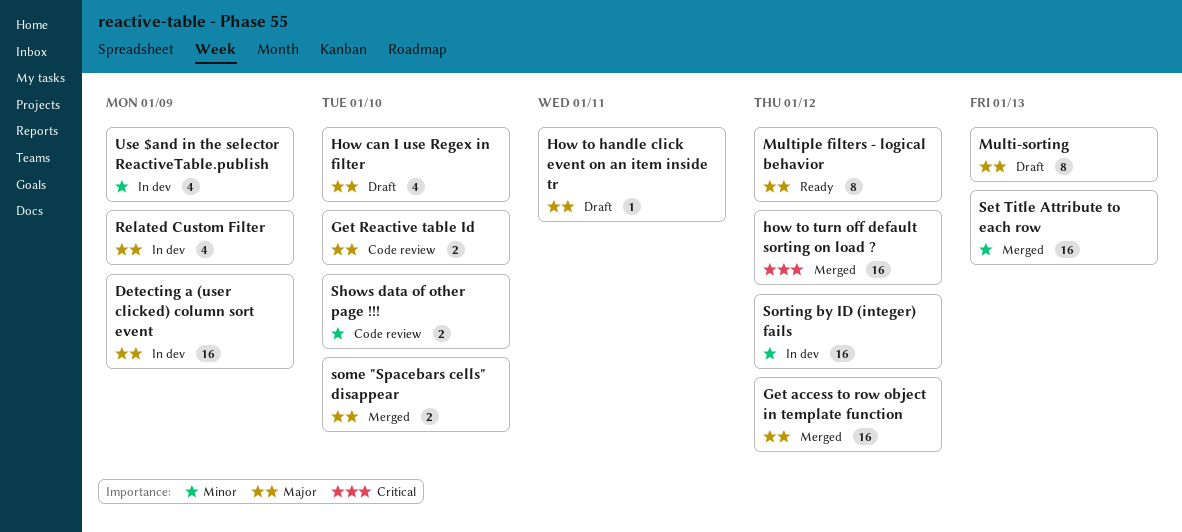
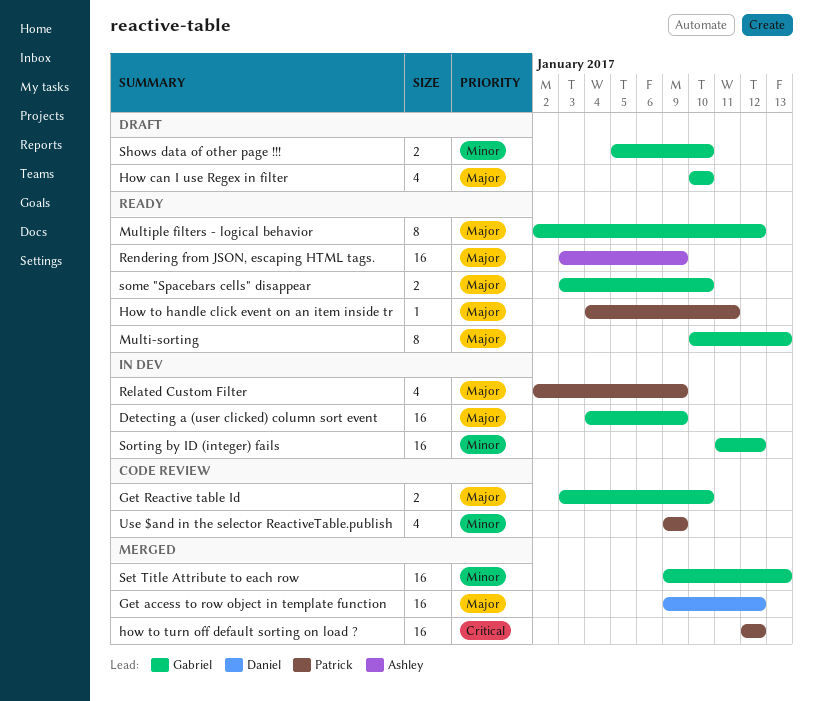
How to handle click event on an item inside tr, status: Draft -> Ready
Multi-sorting, status: Draft -> Ready
Rendering from JSON, escaping HTML tags.: none -> present
Shows data of other page !!!, status: Code review -> Draft
some "Spacebars cells" disappear, status: Merged -> Ready
Use $and in the selector ReactiveTable.publish, status: In dev -> Code review

